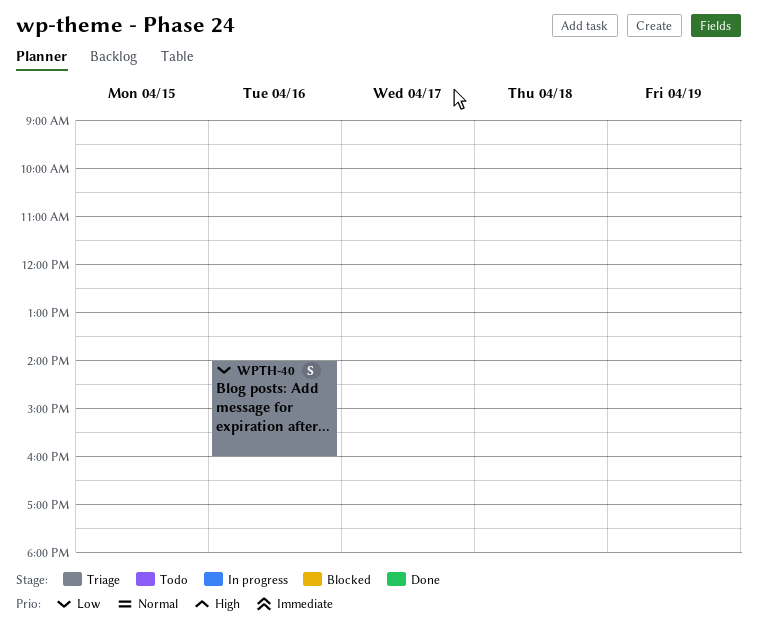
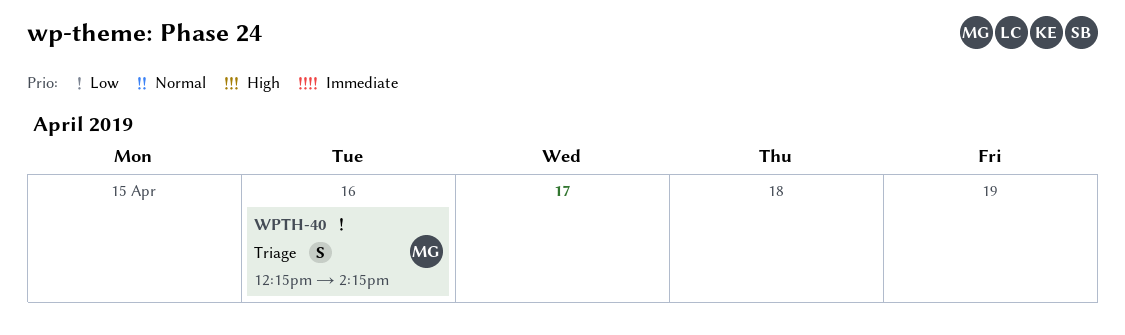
WPTH-40, begins: 14:00 -> 12:15
WPTH-40, ends: 16:00 -> 14:15

